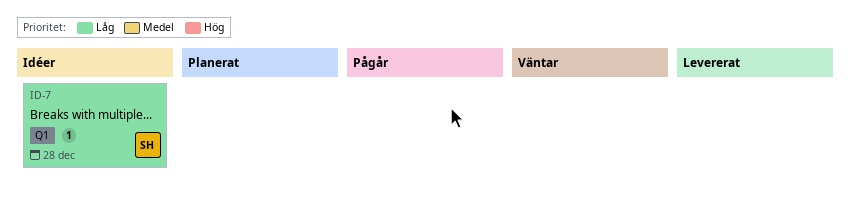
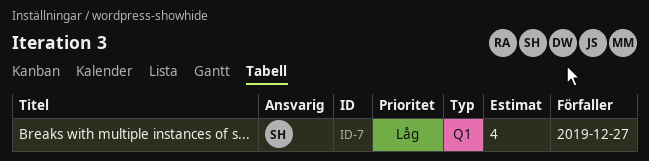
ID-7, estimate: 1 -> 4
ID-7, due: Dec 28 -> Dec 27

